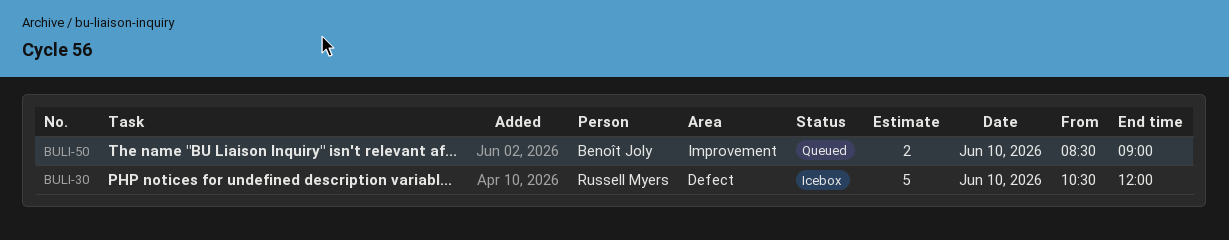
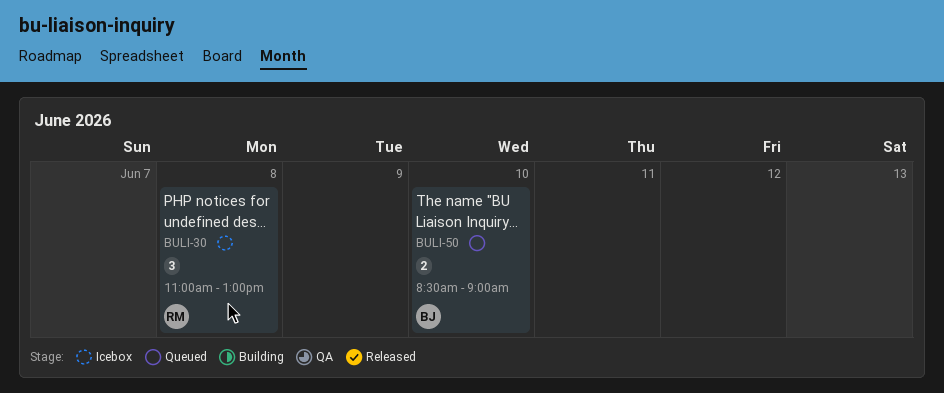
BULI-30, estimate: 5 -> 3
BULI-30, day: Jun 10 -> Jun 8
BULI-30, begins: 10:30 -> 11:00
BULI-30, ends: 12:00 -> 13:00

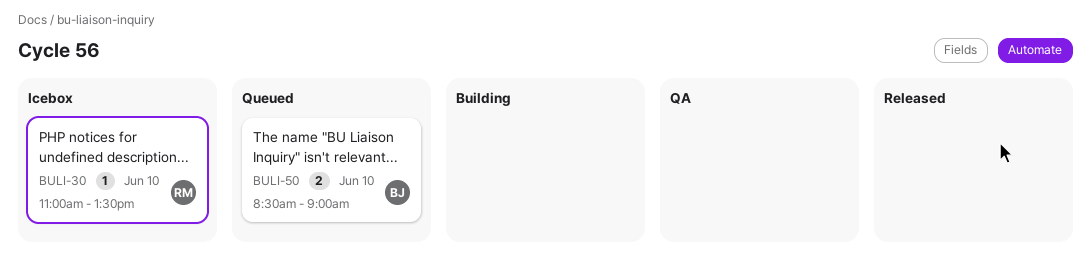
BULI-30, estimate: 3 -> 1
BULI-30, day: Jun 8 -> Jun 10
BULI-30, ends: 13:00 -> 13:30

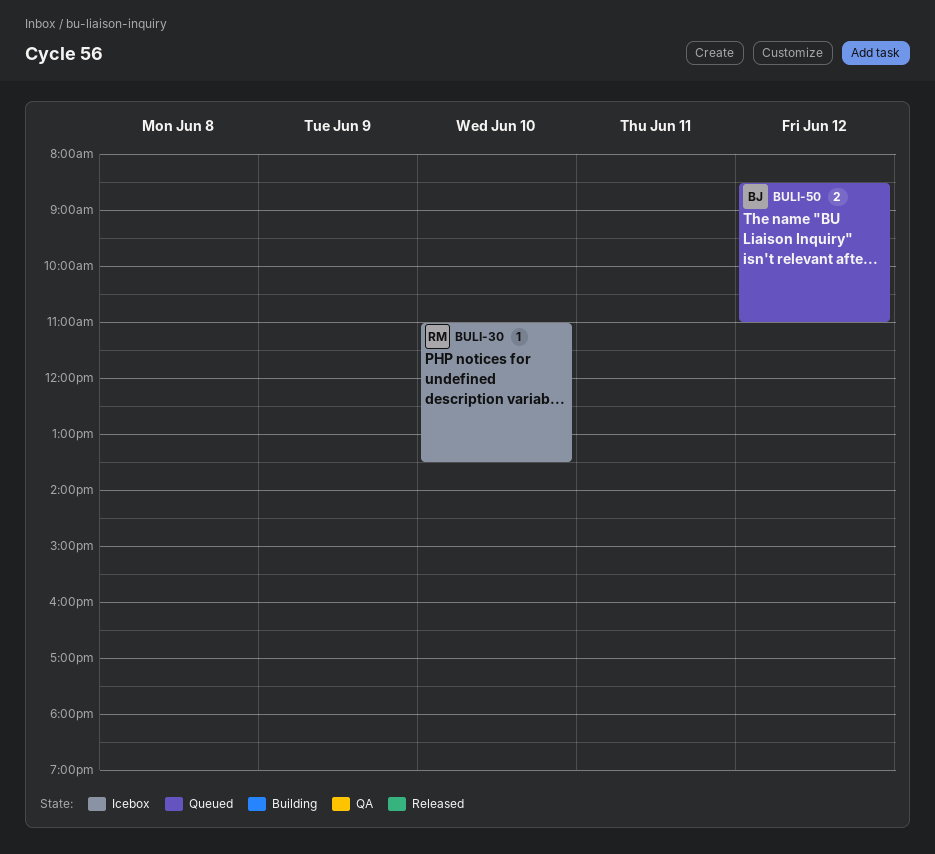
BULI-50, day: Jun 10 -> Jun 12
BULI-50, ends: 09:00 -> 11:00

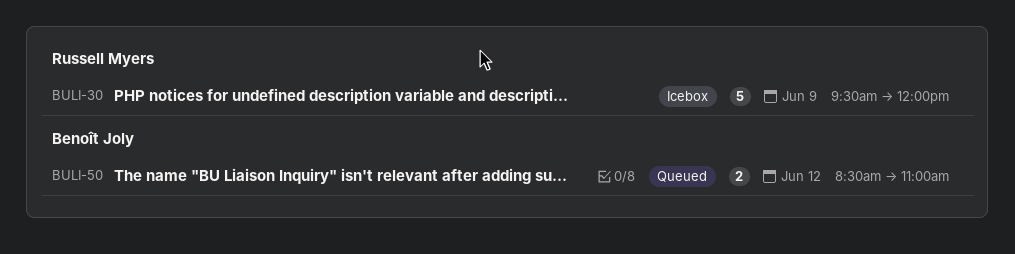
BULI-30, estimate: 1 -> 5
BULI-30, day: Jun 10 -> Jun 9
BULI-30, begins: 11:00 -> 09:30
BULI-30, ends: 13:30 -> 12:00

